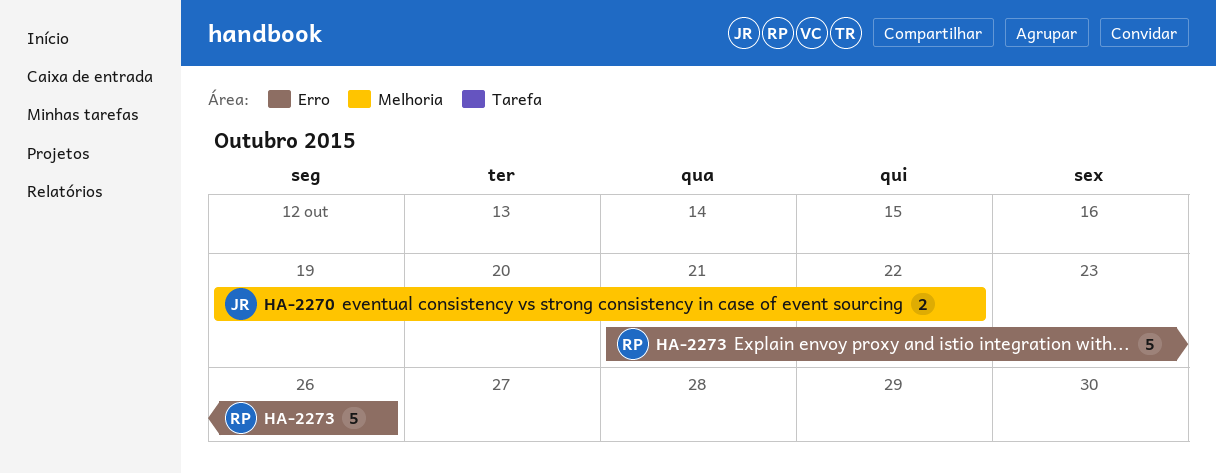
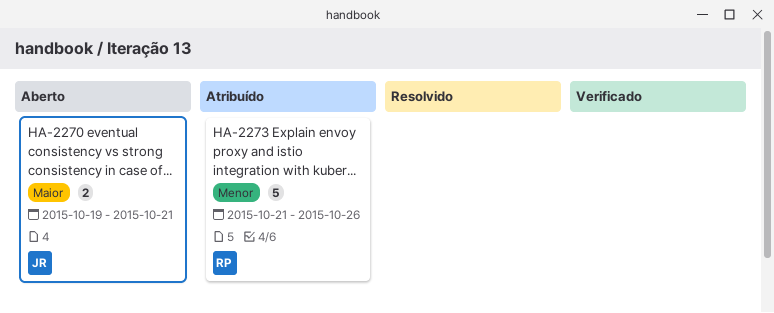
HA-2270, due: Oct 22 -> Oct 21

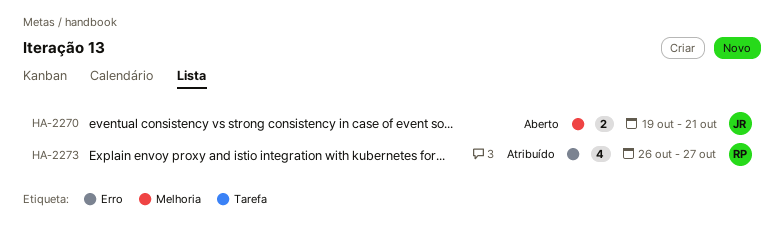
HA-2273, estimate: 5 -> 4
HA-2273, start: Oct 21 -> Oct 26
HA-2273, due: Oct 26 -> Oct 27

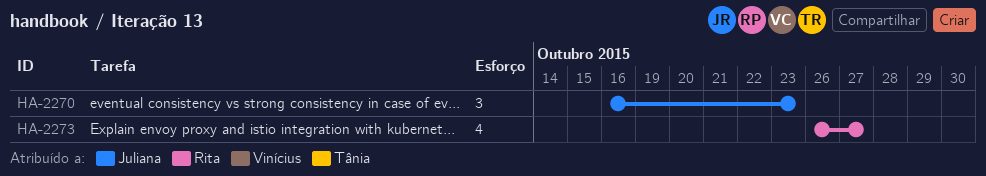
HA-2270, estimate: 2 -> 3
HA-2270, start: Oct 19 -> Oct 16
HA-2270, due: Oct 21 -> Oct 23

